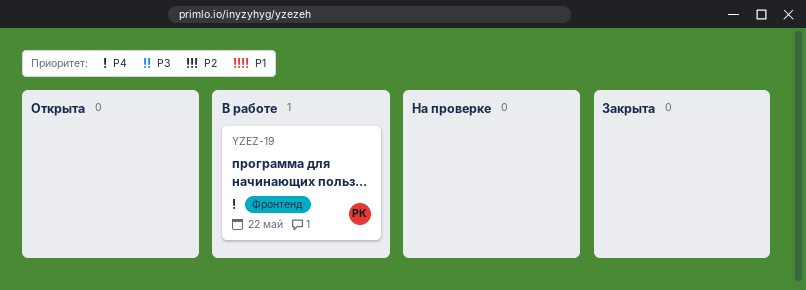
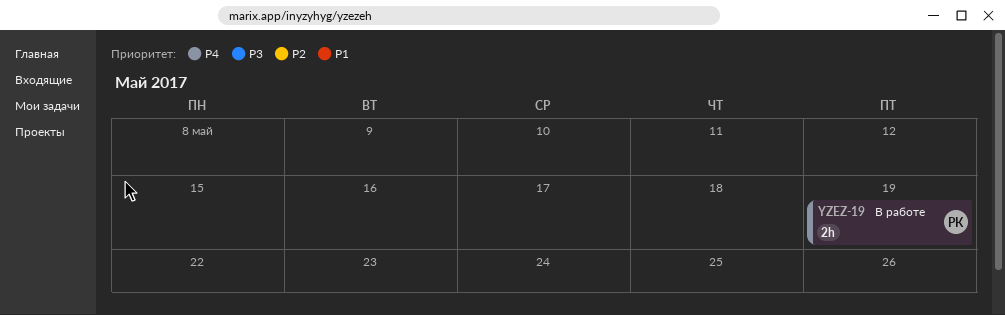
YZEZ-19, due: May 22 -> May 19

